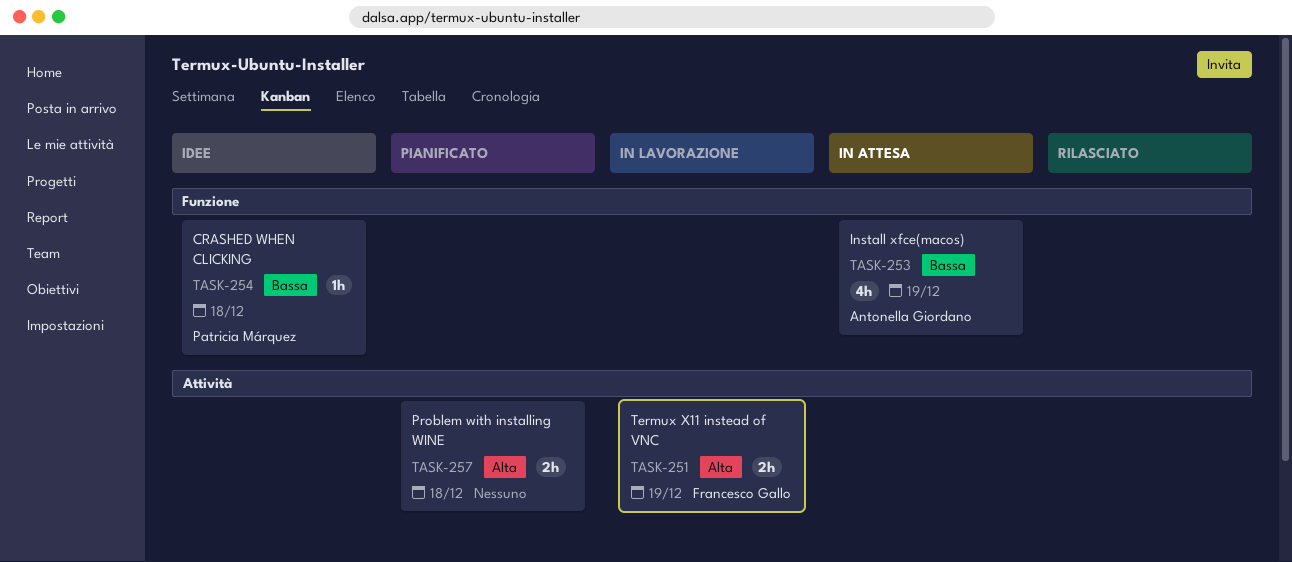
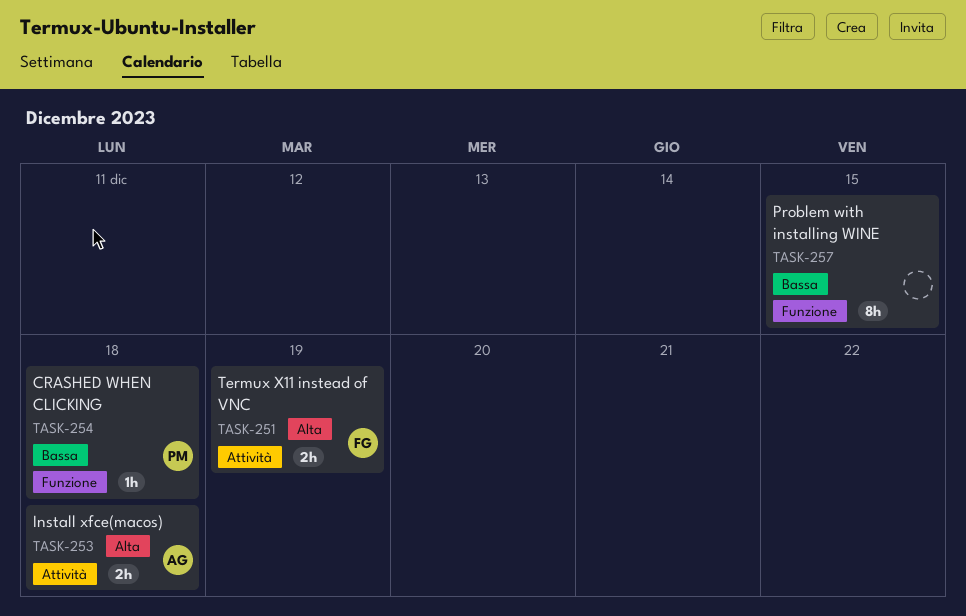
TASK-253, priority: Bassa -> Alta
TASK-253, label: Funzione -> Attività
TASK-253, estimate: 4h -> 2h
TASK-253, due: Dec 19 -> Dec 18
TASK-257, priority: Alta -> Bassa
TASK-257, label: Attività -> Funzione
TASK-257, estimate: 2h -> 8h
TASK-257, due: Dec 18 -> Dec 15

